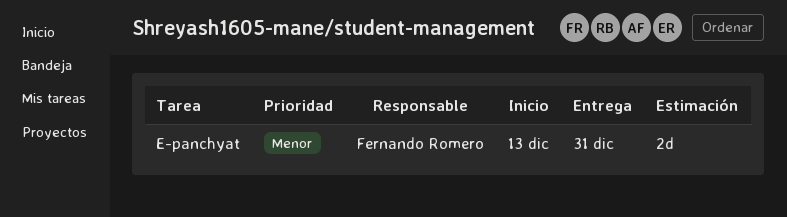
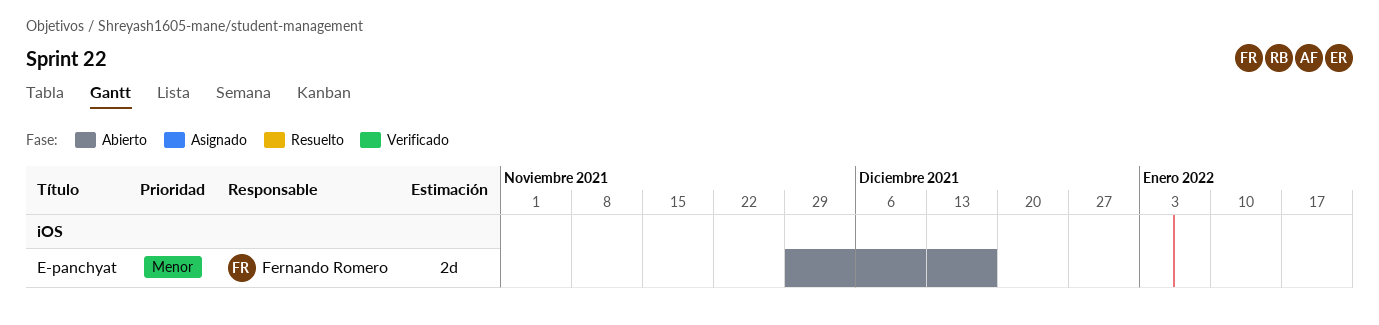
E-panchyat, start: Dec 13 -> Nov 29
E-panchyat, due: Dec 31 -> Dec 17

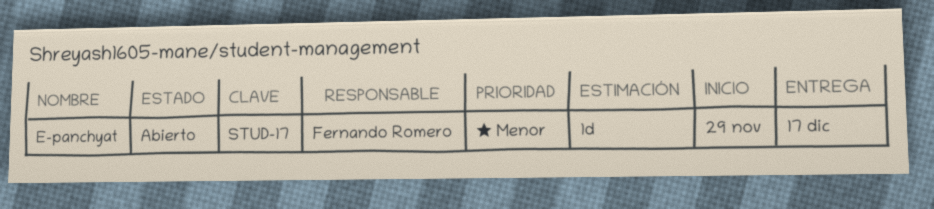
E-panchyat, estimate: 2d -> 1d

